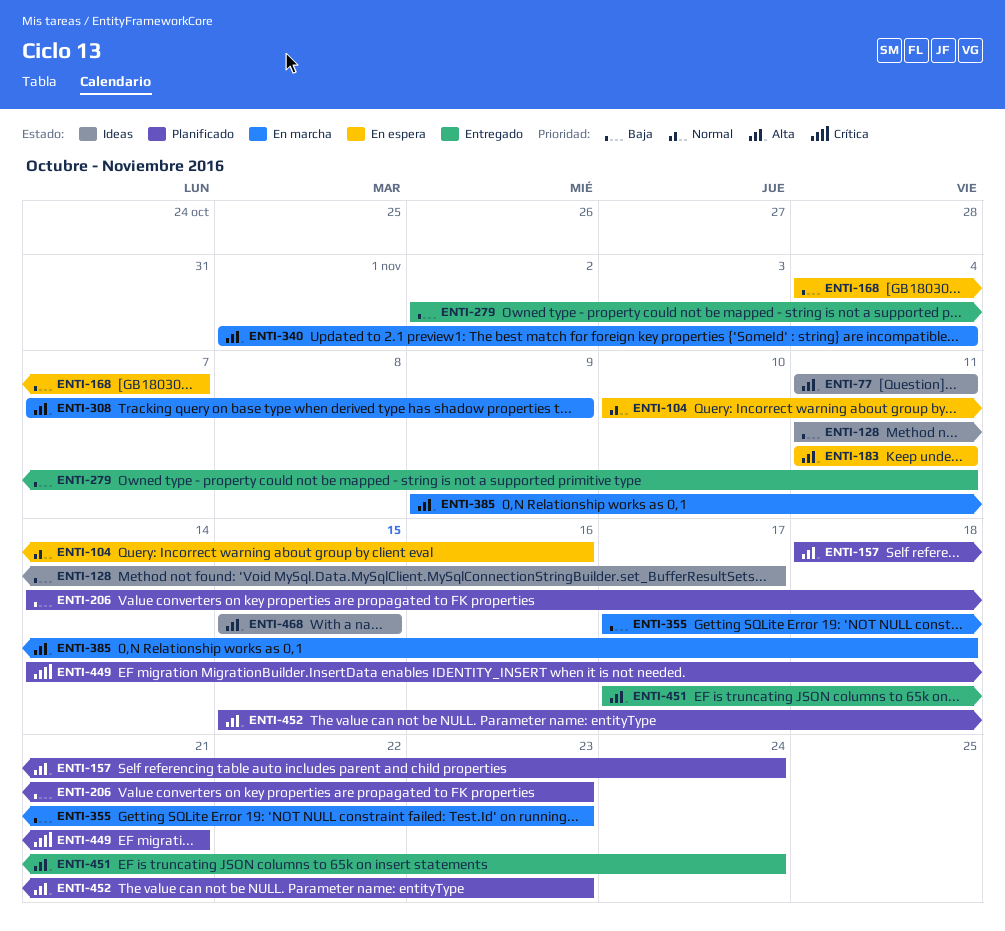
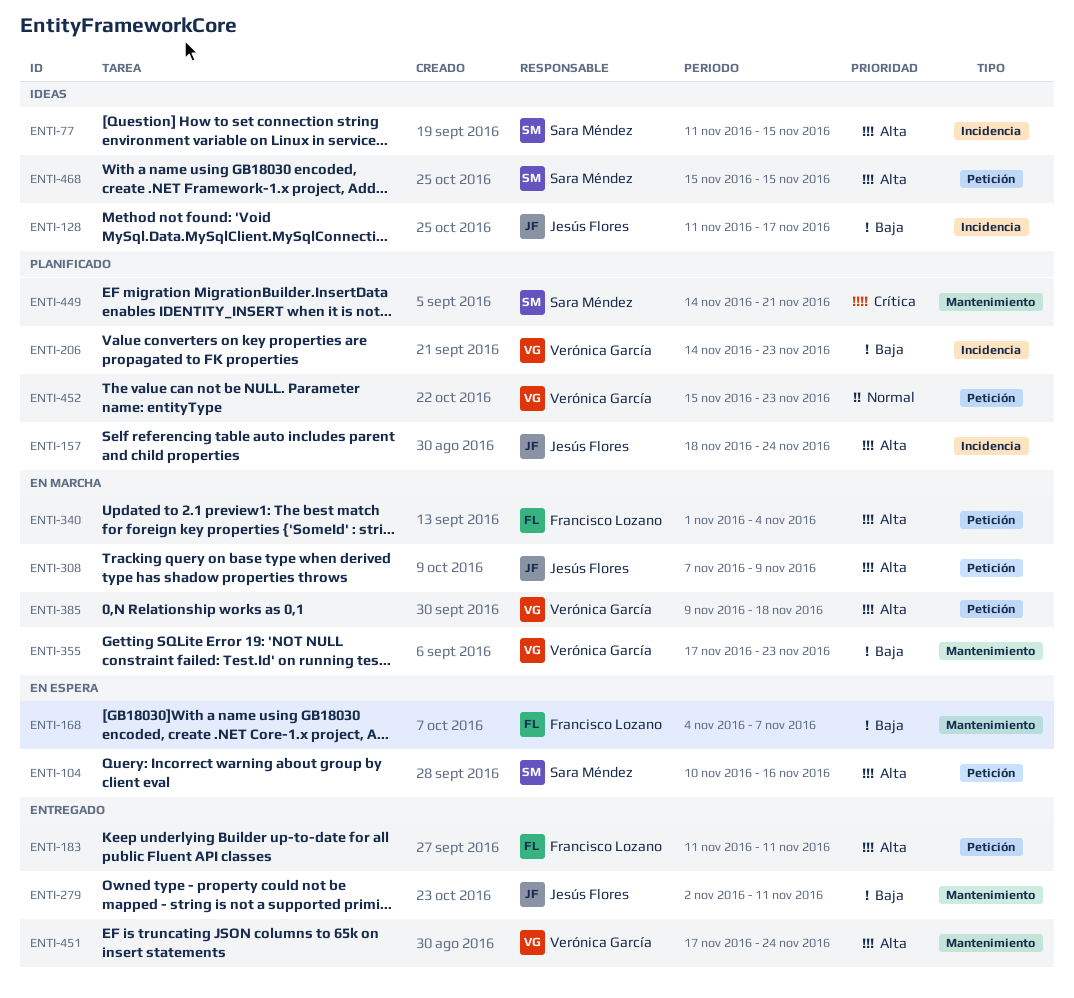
ENTI-77, due: Nov 11 -> Nov 15
ENTI-104, priority: Normal -> Alta
ENTI-183, status: En espera -> Entregado
ENTI-452, priority: Alta -> Normal

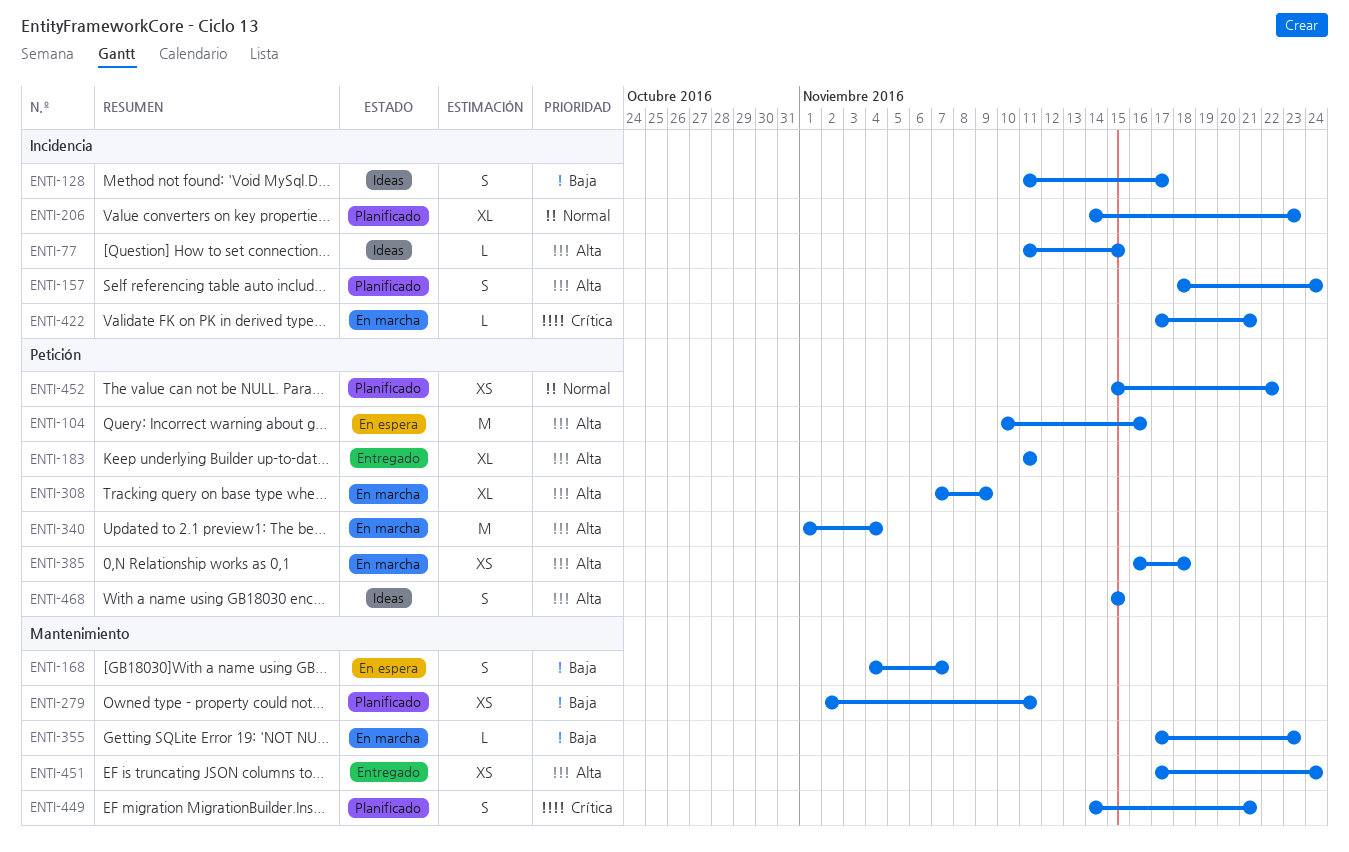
ENTI-206, priority: Baja -> Normal
ENTI-279, status: Entregado -> Planificado
ENTI-385, start: Nov 9 -> Nov 16
ENTI-422: none -> present
ENTI-452, due: Nov 23 -> Nov 22

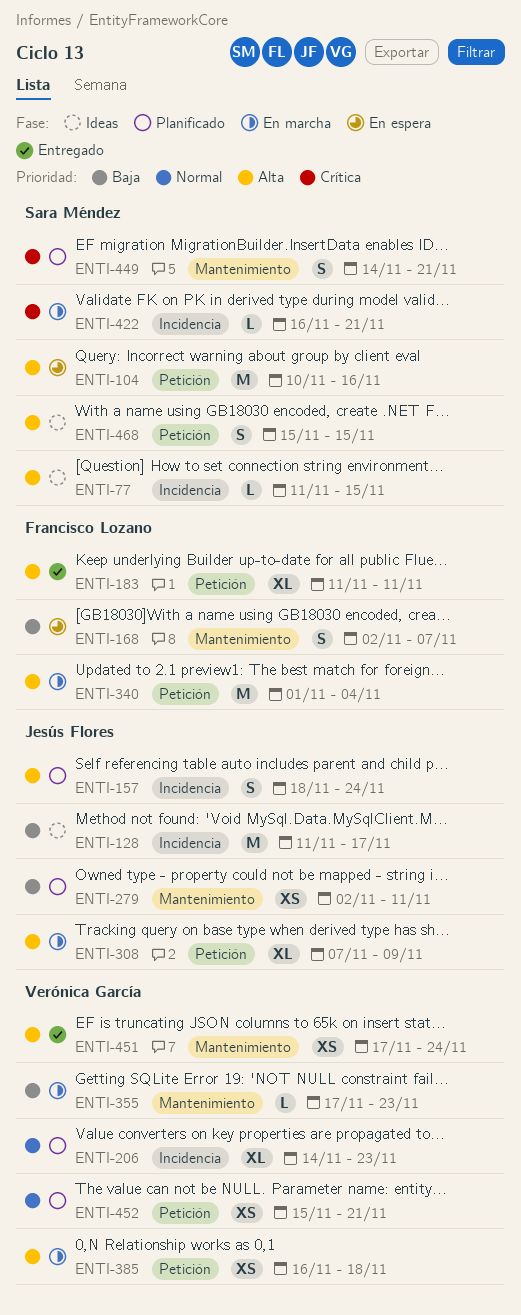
ENTI-128, estimate: S -> M
ENTI-168, start: Nov 4 -> Nov 2
ENTI-422, start: Nov 17 -> Nov 16
ENTI-452, due: Nov 22 -> Nov 21

